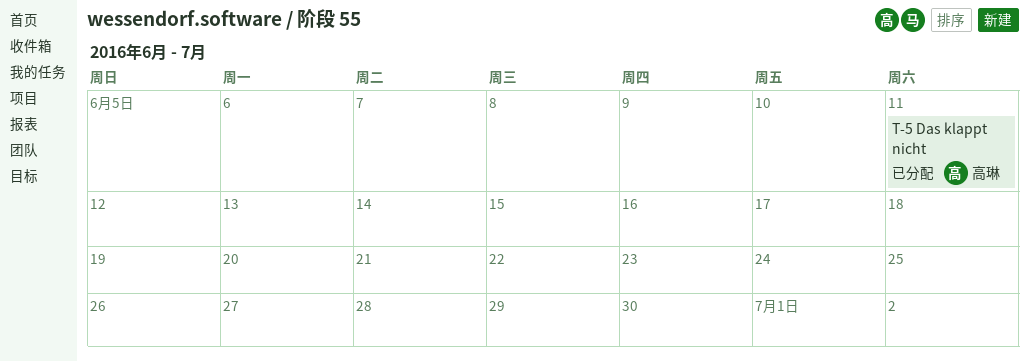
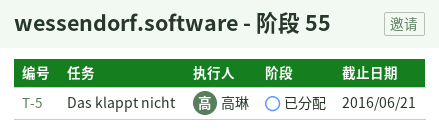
T-5, due: Jun 11 -> Jun 21

